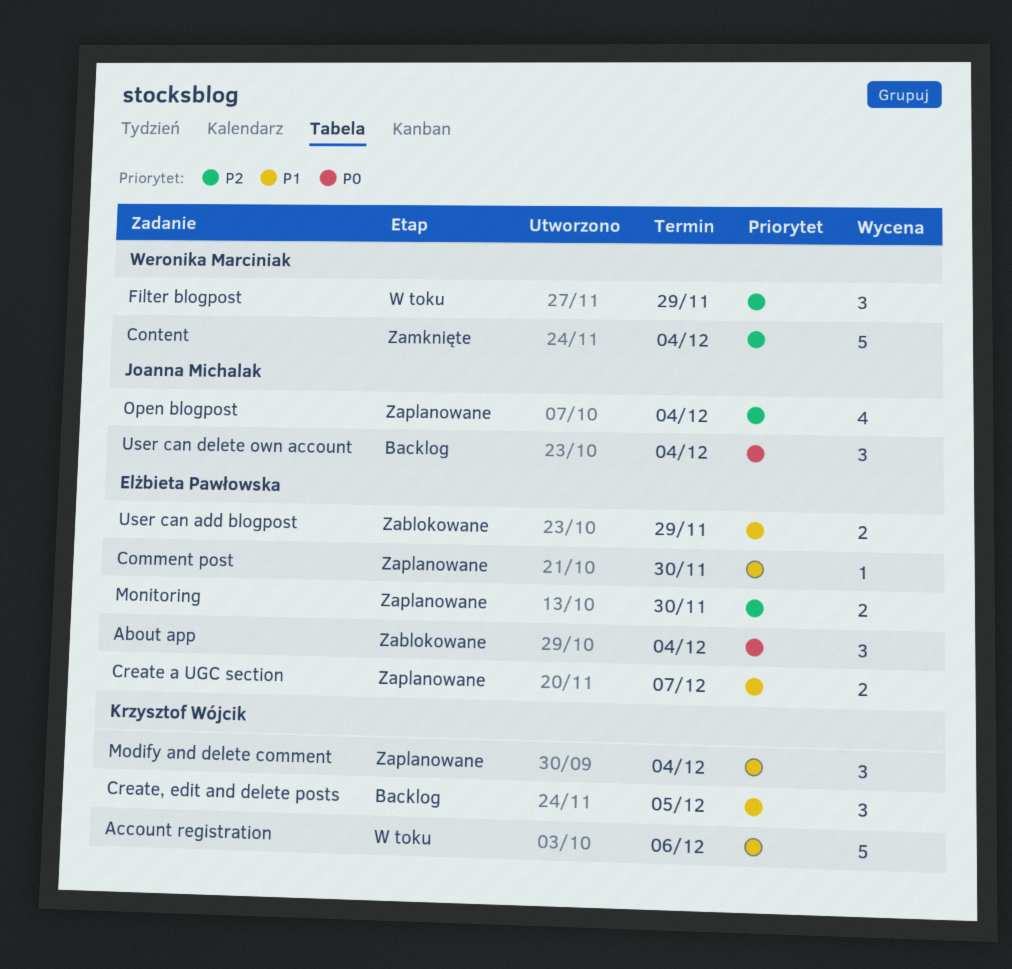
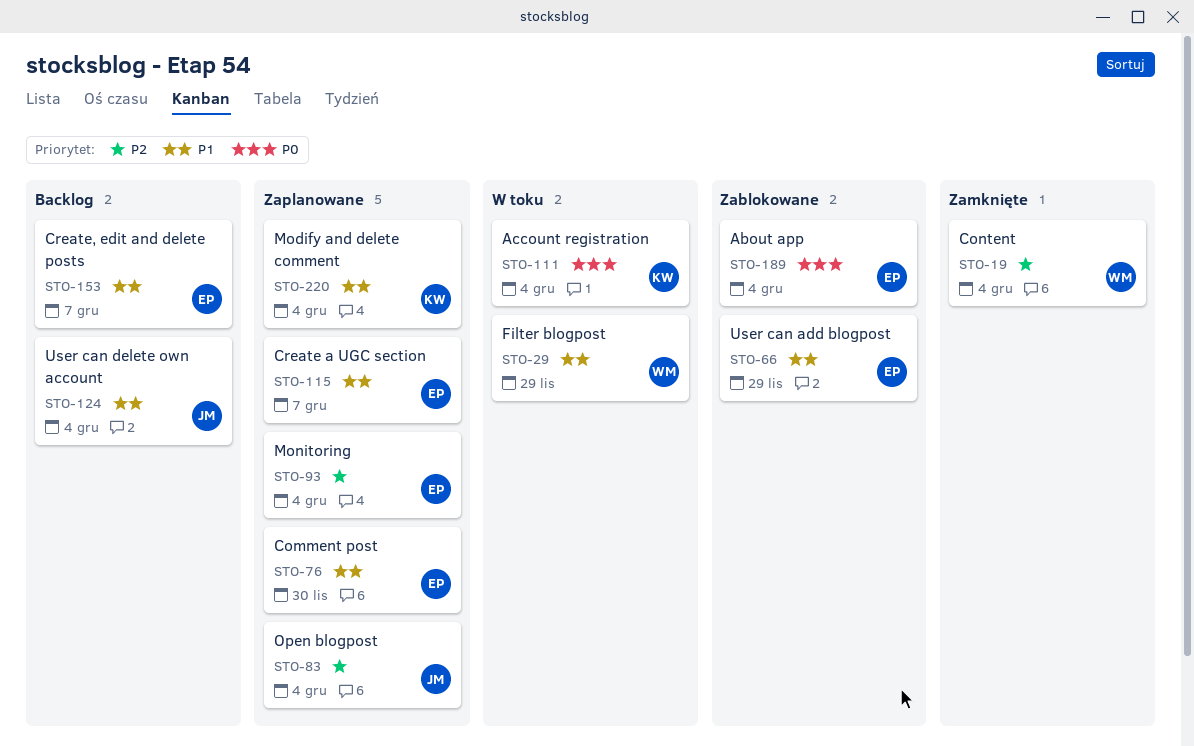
Account registration, priority: P1 -> P0
Account registration, due: Dec 6 -> Dec 4
Create, edit and delete posts, owner: Krzysztof Wójcik -> Elżbieta Pawłowska
Create, edit and delete posts, due: Dec 5 -> Dec 7
Filter blogpost, priority: P2 -> P1
Monitoring, due: Nov 30 -> Dec 4
User can delete own account, priority: P0 -> P1

